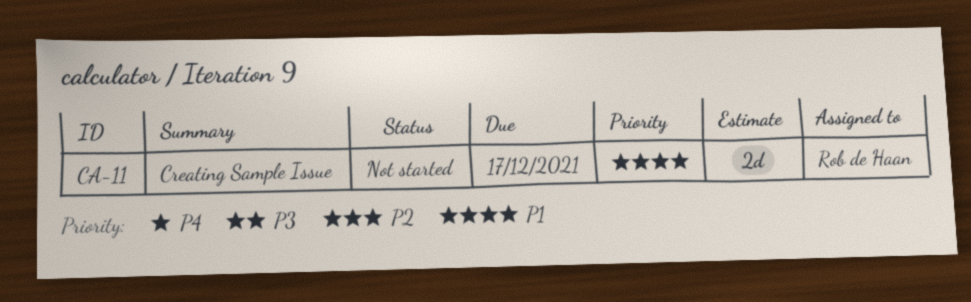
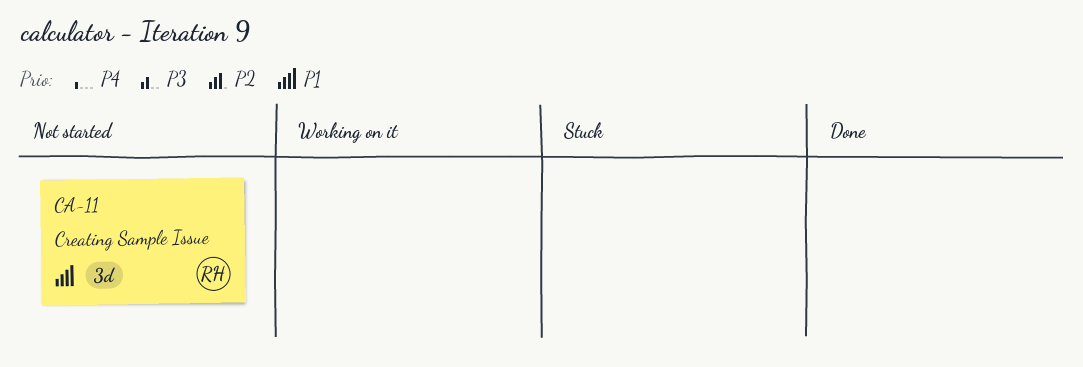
CA-11, estimate: 2d -> 3d

